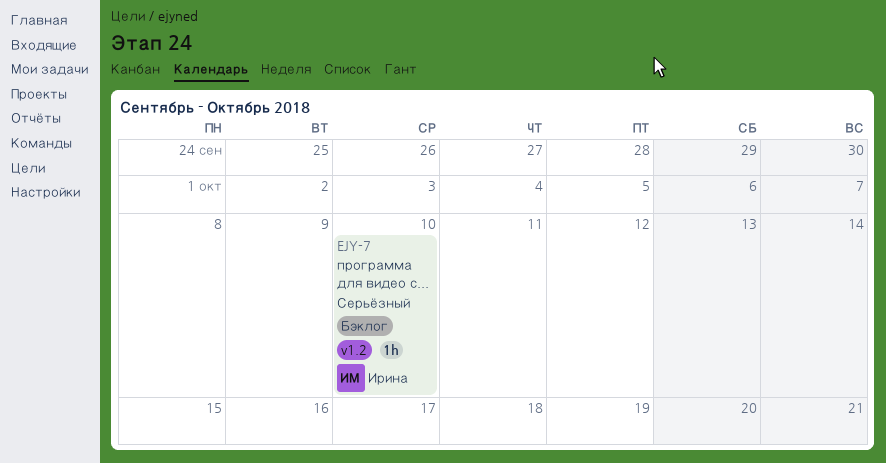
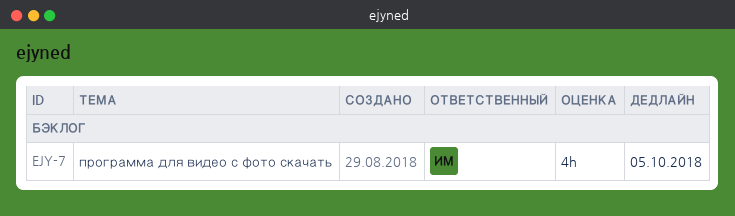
EJY-7, estimate: 1h -> 4h
EJY-7, due: Oct 10 -> Oct 5

